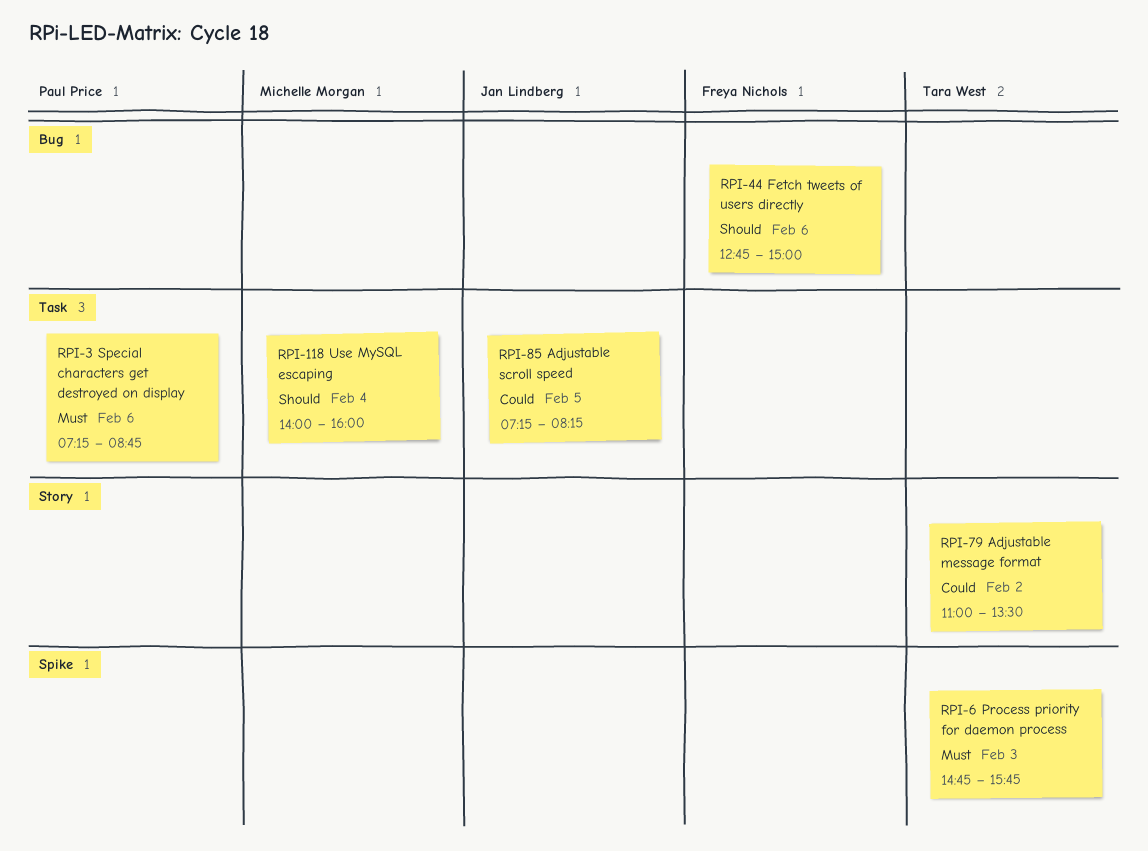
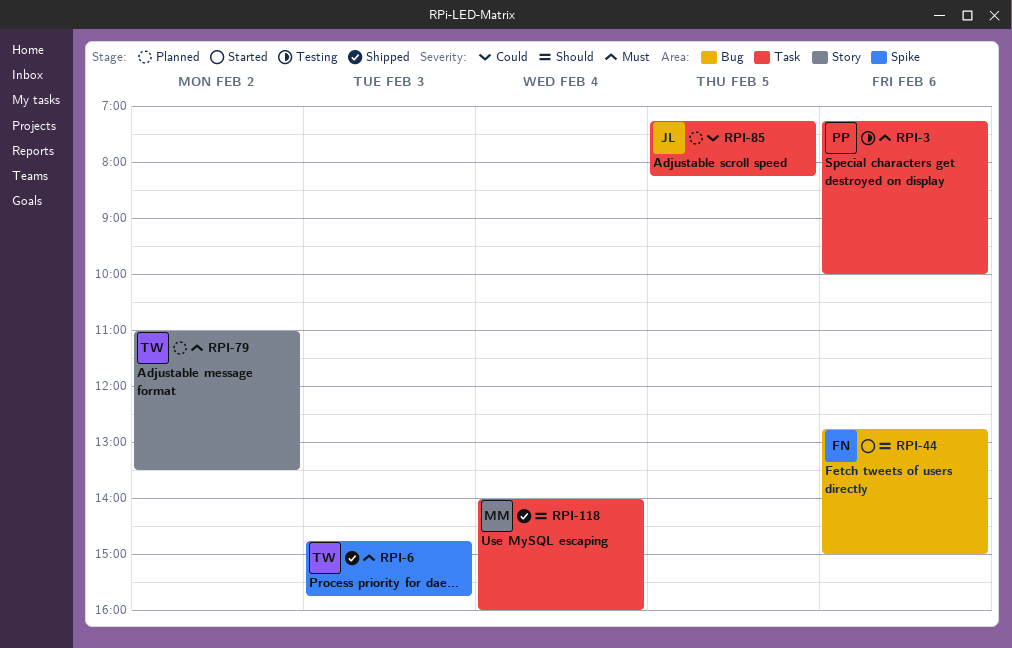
RPI-3, ends: 08:45 -> 10:00
RPI-79, priority: Could -> Must

